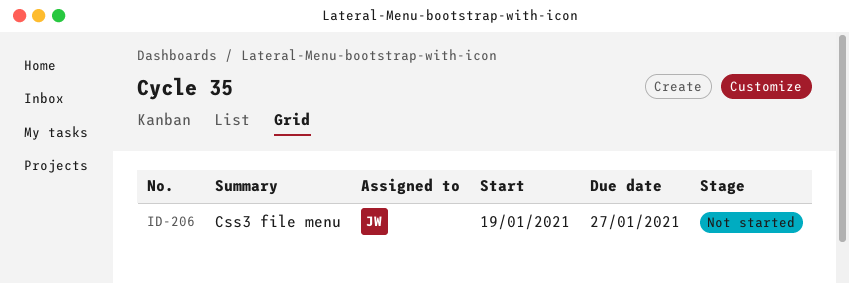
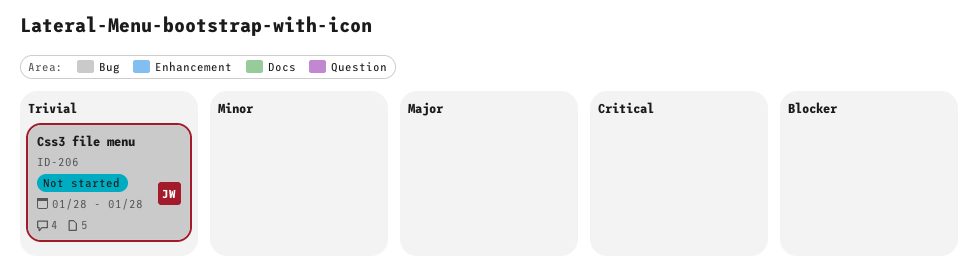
ID-206, start: Jan 19 -> Jan 28
ID-206, due: Jan 27 -> Jan 28

